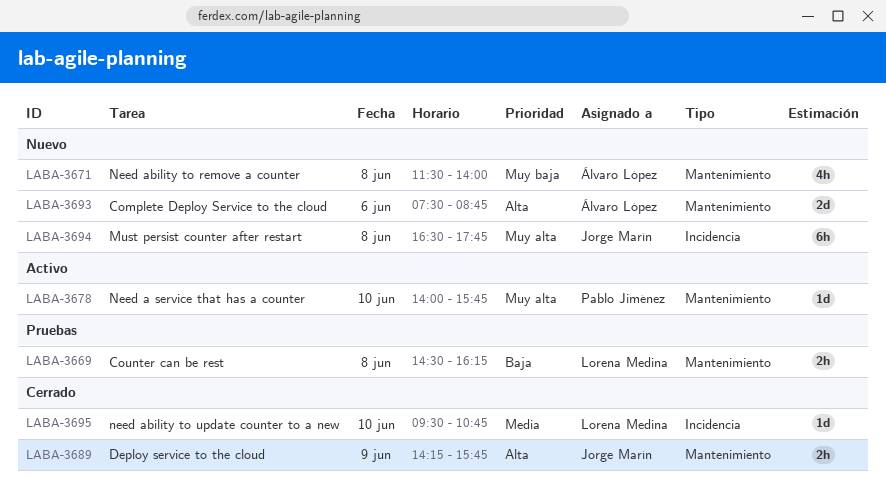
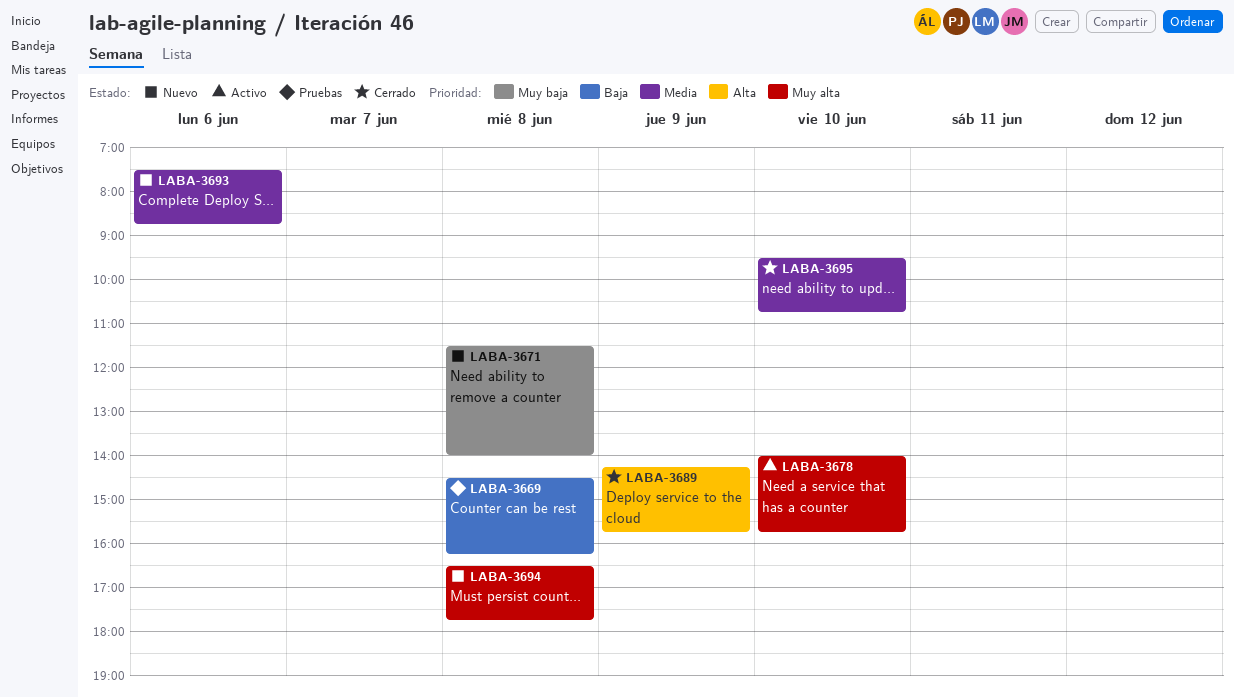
LABA-3693, priority: Alta -> Media

